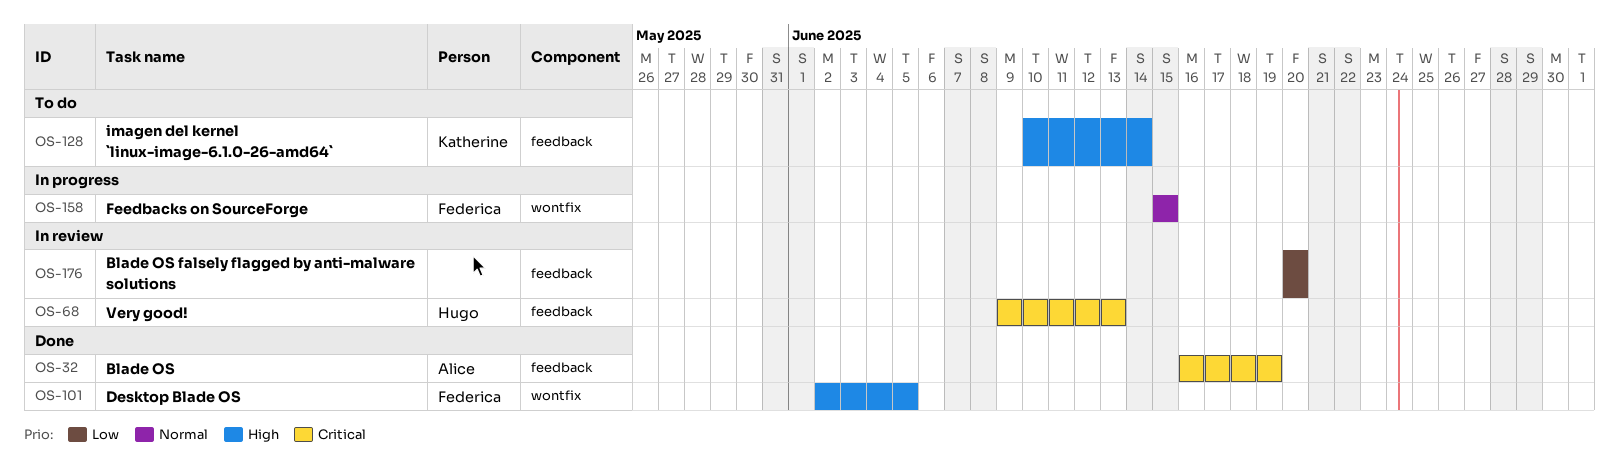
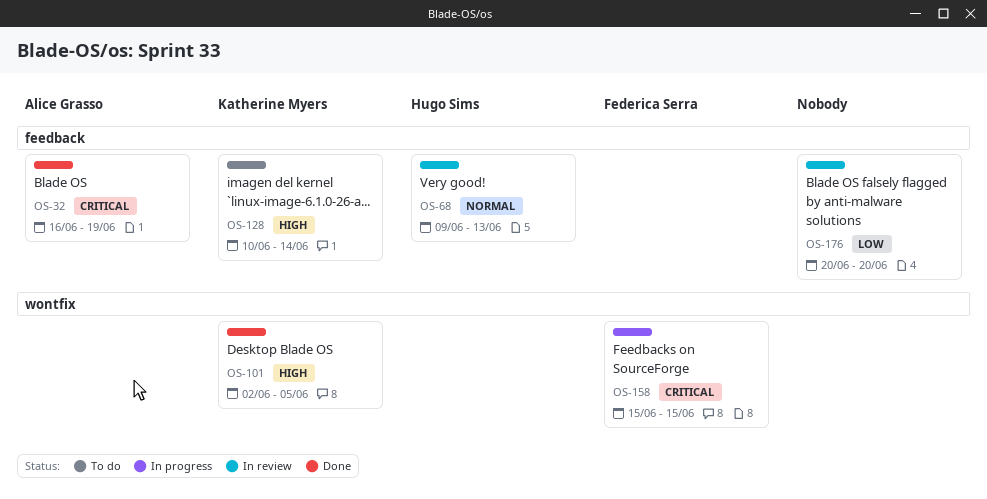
OS-68, priority: Critical -> Normal
OS-101, owner: Federica Serra -> Katherine Myers
OS-158, priority: Normal -> Critical

